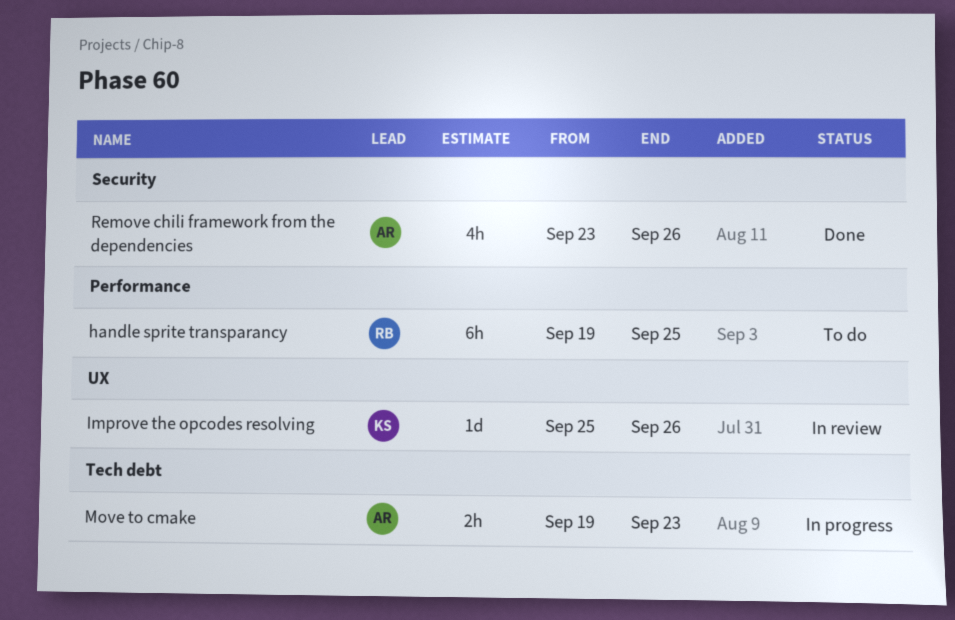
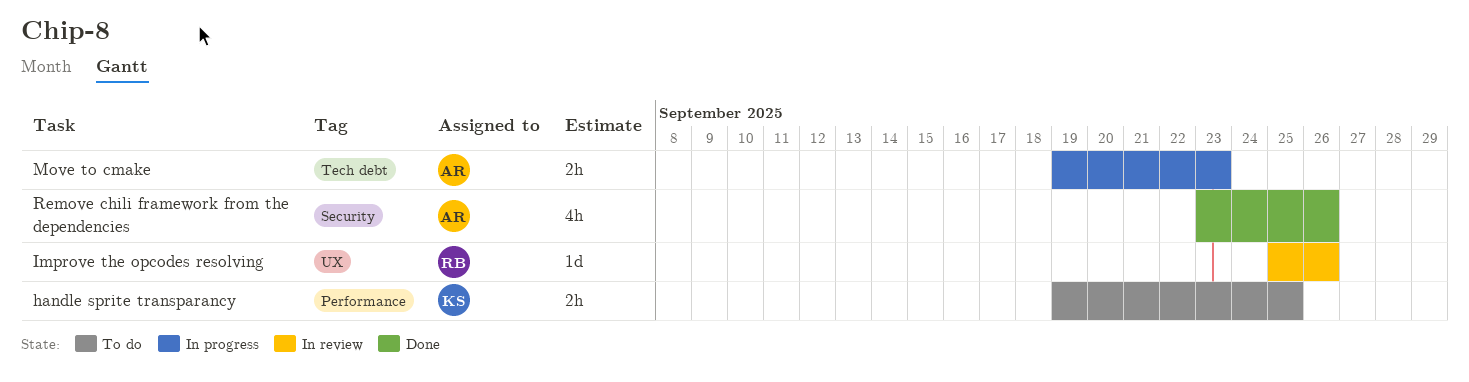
handle sprite transparancy, owner: RB -> KS
handle sprite transparancy, estimate: 6h -> 2h
Improve the opcodes resolving, owner: KS -> RB

